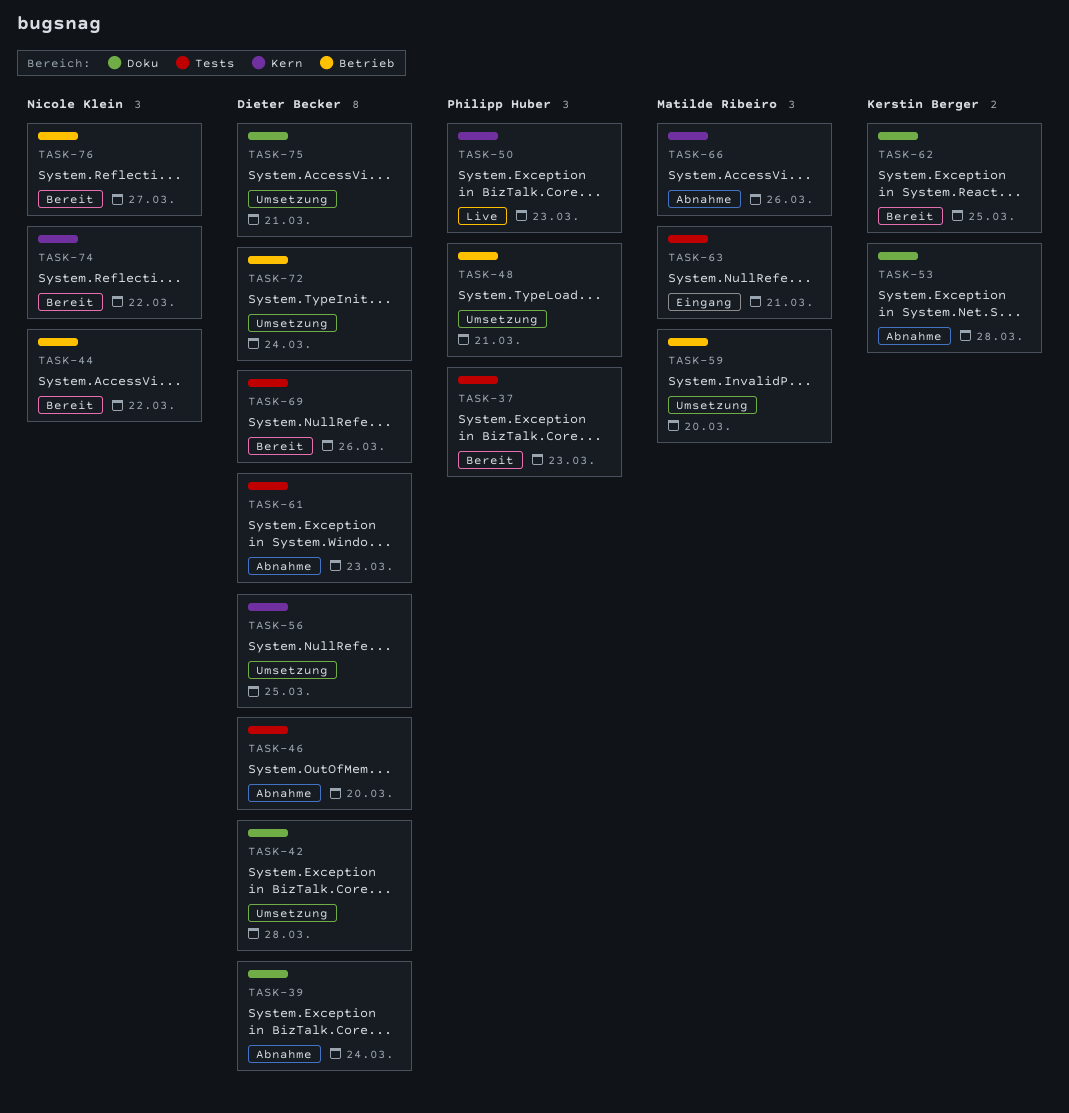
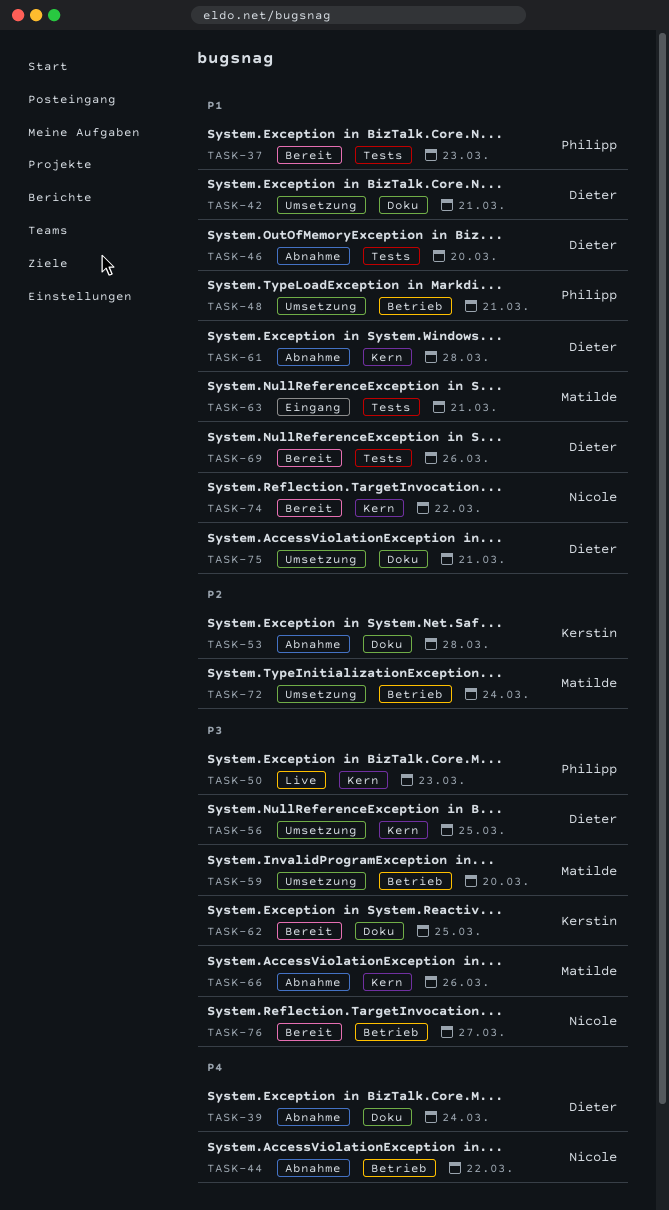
TASK-42, due: Mar 28 -> Mar 21
TASK-44, status: Bereit -> Abnahme
TASK-61, label: Tests -> Kern
TASK-61, due: Mar 23 -> Mar 28
TASK-72, owner: Dieter Becker -> Matilde Ribeiro

